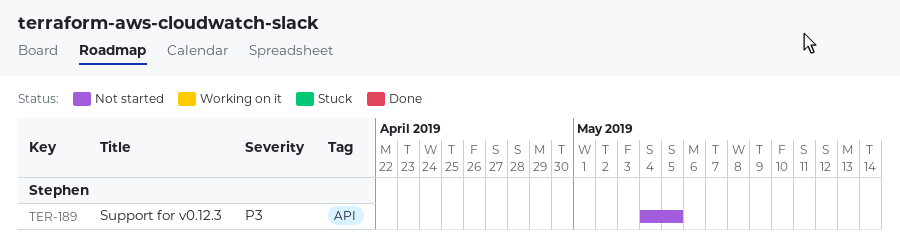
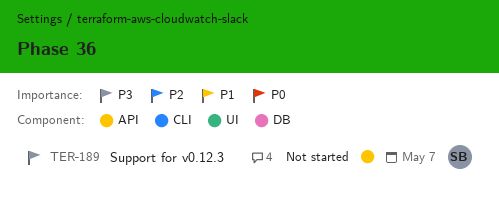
TER-189, due: May 5 -> May 7

